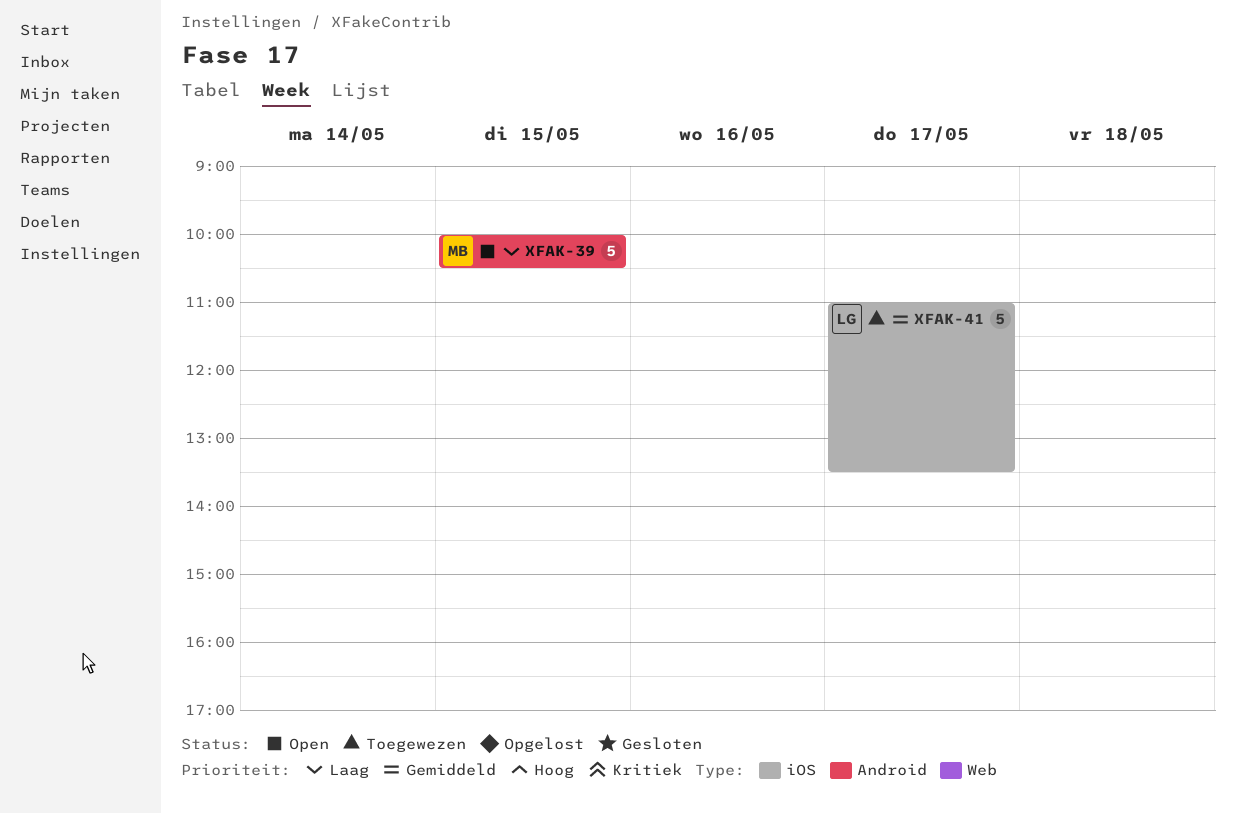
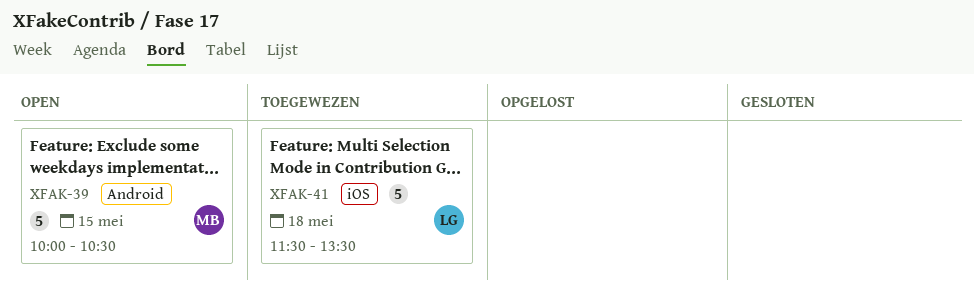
XFAK-41, day: May 17 -> May 18
XFAK-41, begins: 11:00 -> 11:30

